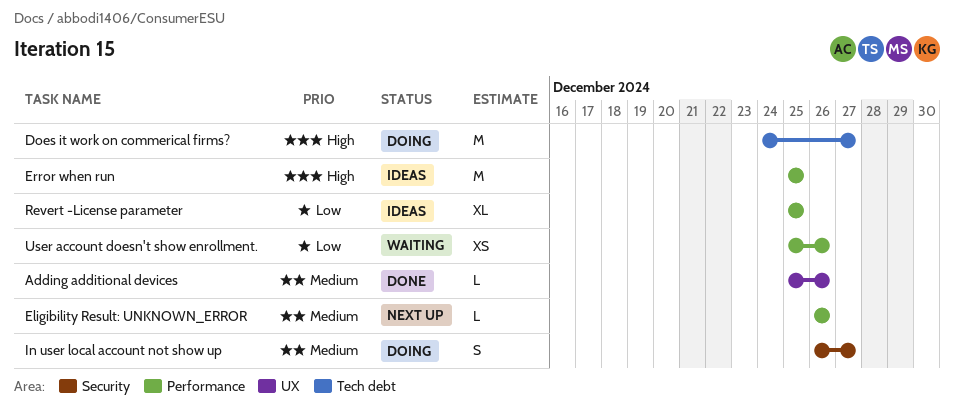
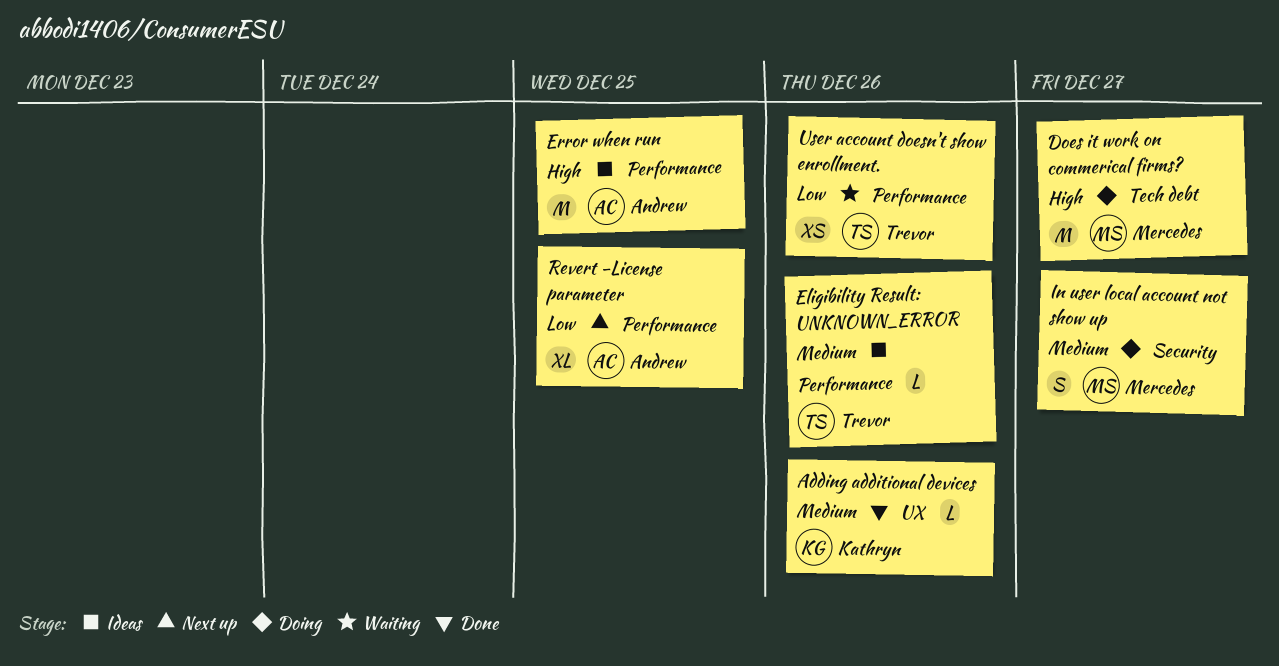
Eligibility Result: UNKNOWN_ERROR, status: Next up -> Ideas
Revert -License parameter, status: Ideas -> Next up

